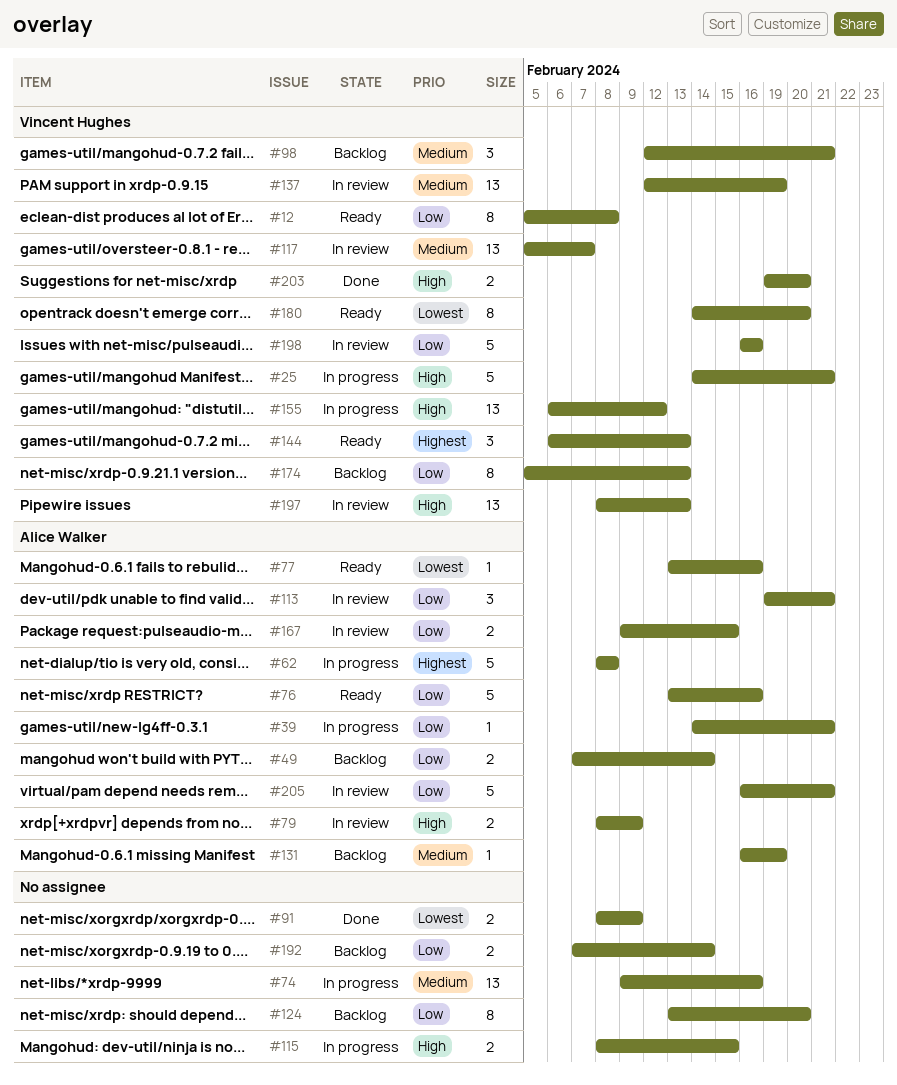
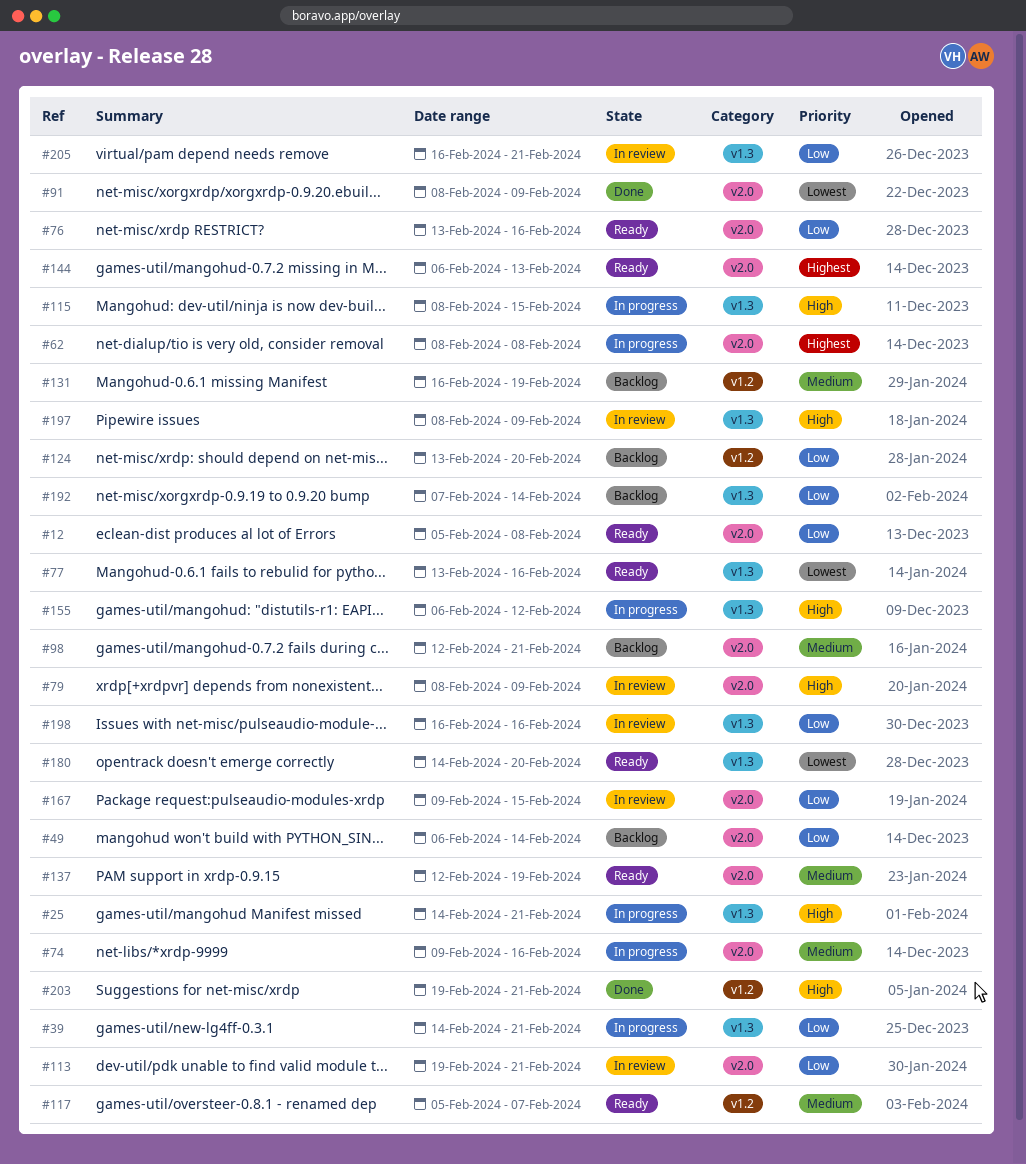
#49, start: Feb 7 -> Feb 6
#117, status: In review -> Ready
#137, status: In review -> Ready
#174: present -> none
#197, due: Feb 13 -> Feb 9
#203, due: Feb 20 -> Feb 21

